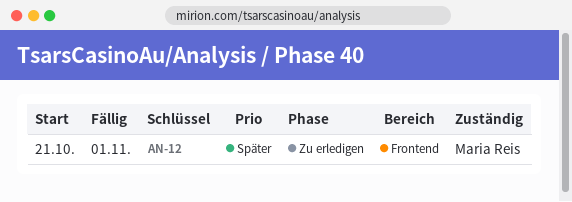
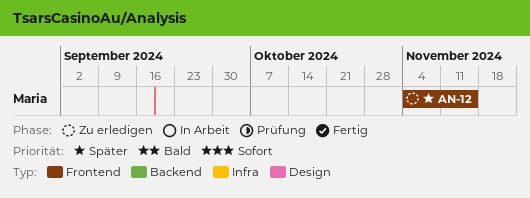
AN-12, start: Oct 21 -> Nov 4
AN-12, due: Nov 1 -> Nov 15

